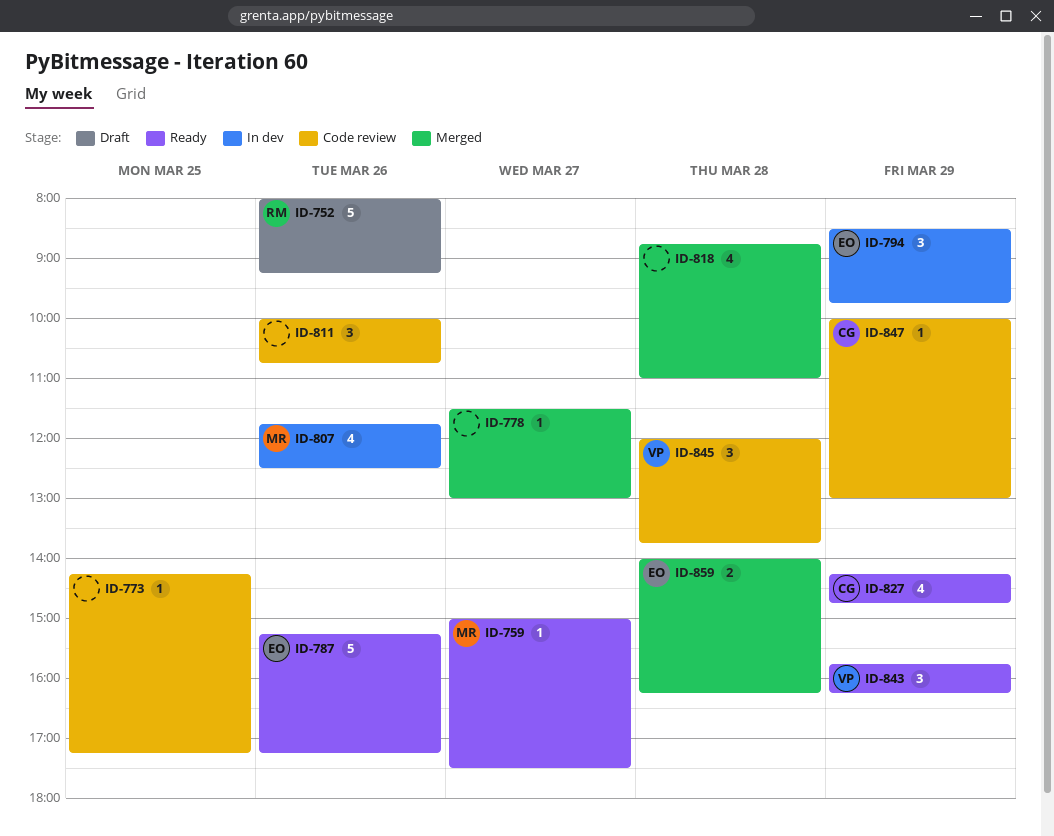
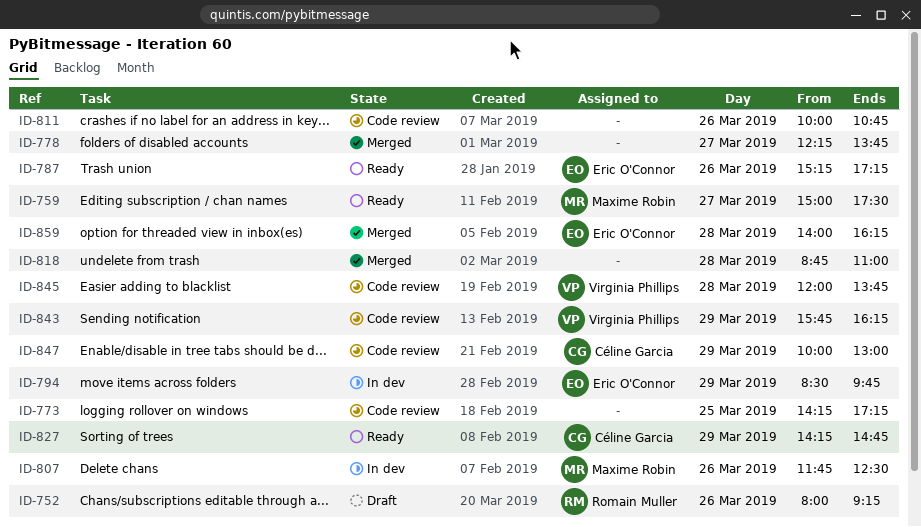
ID-778, begins: 11:30 -> 12:15
ID-778, ends: 13:00 -> 13:45
ID-843, status: Ready -> Code review

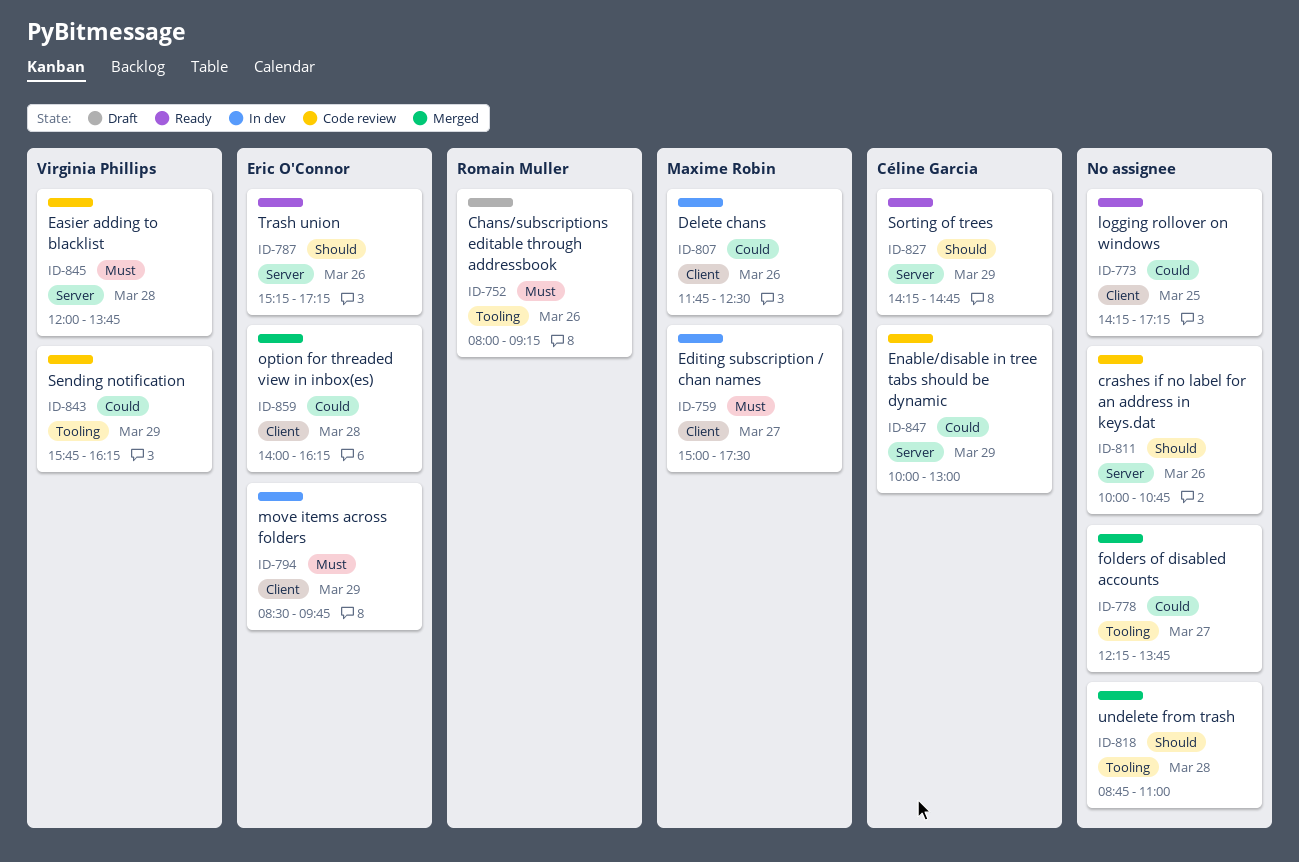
ID-759, status: Ready -> In dev
ID-773, status: Code review -> Ready

